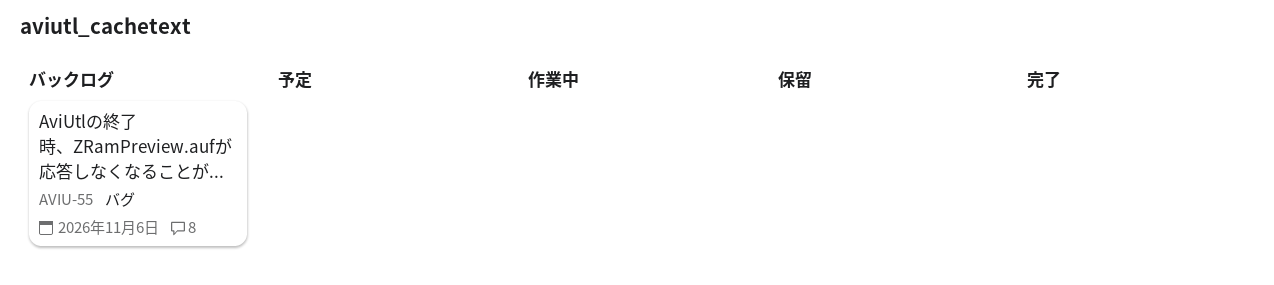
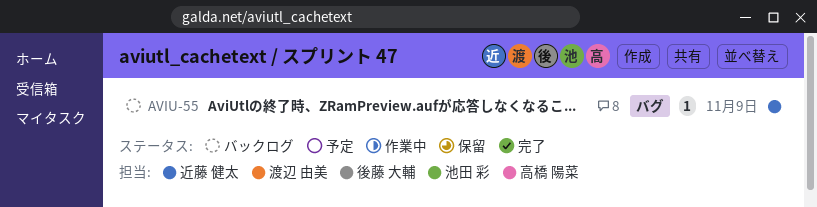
AVIU-55, due: Nov 6 -> Nov 9

